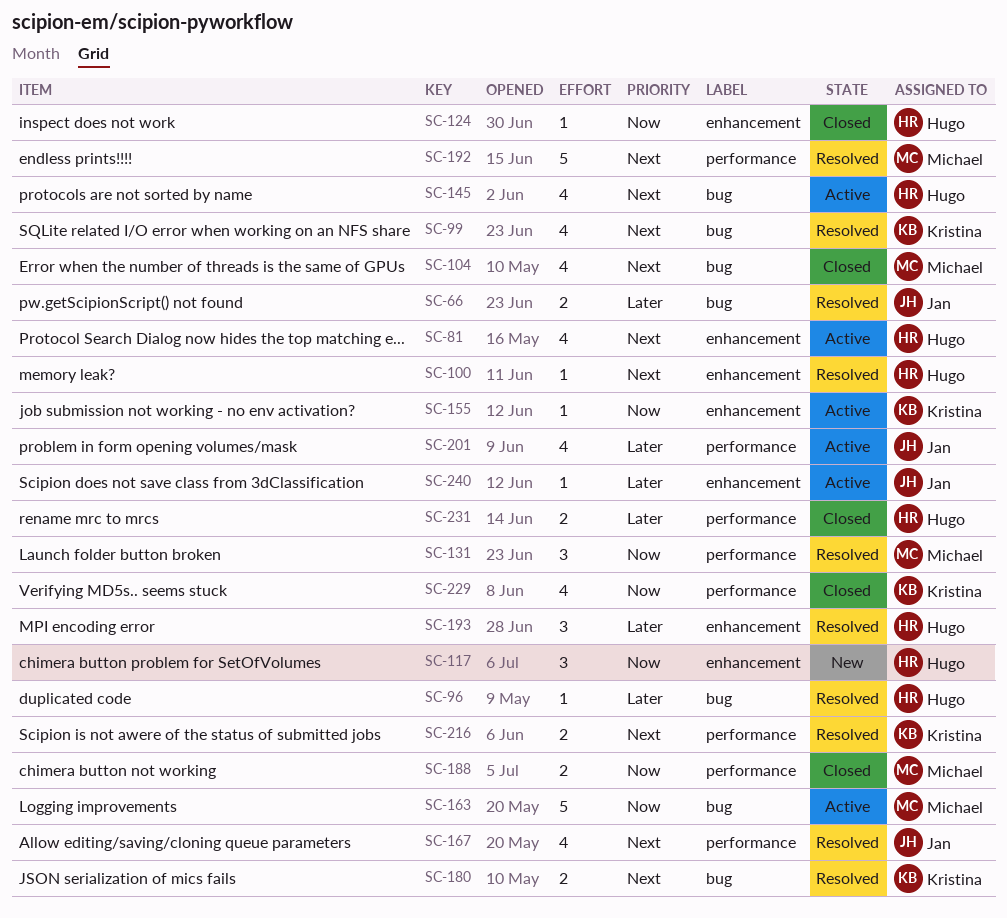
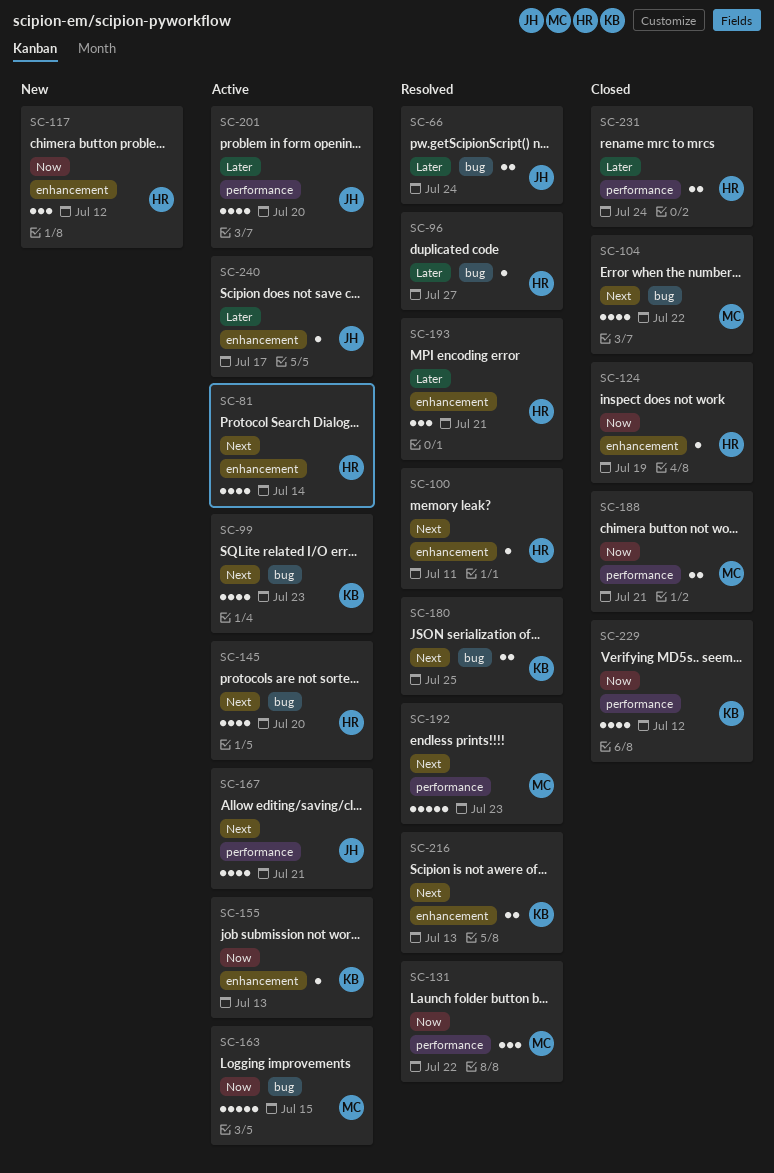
SC-99, status: Resolved -> Active
SC-167, status: Resolved -> Active
SC-216, label: performance -> enhancement

